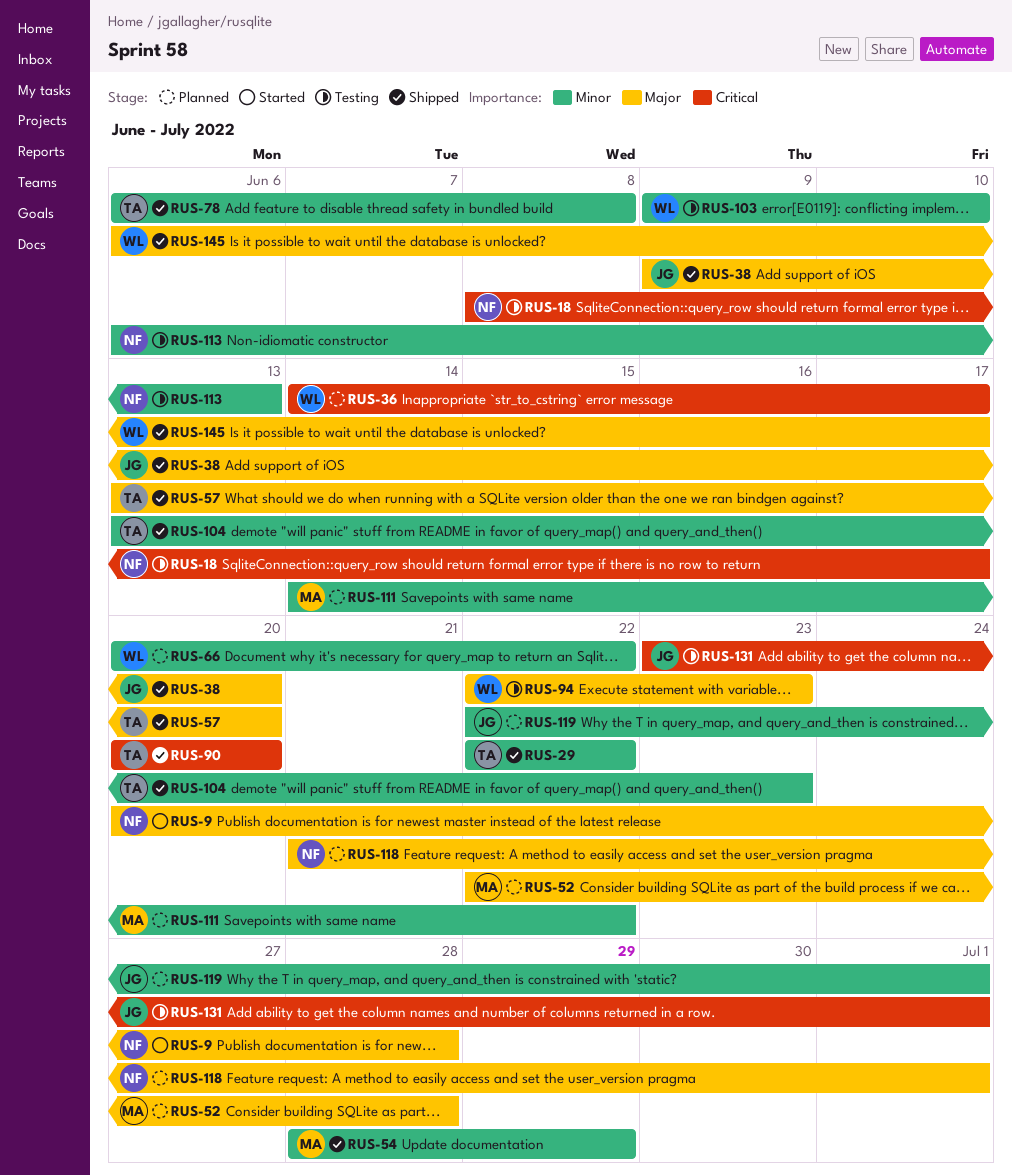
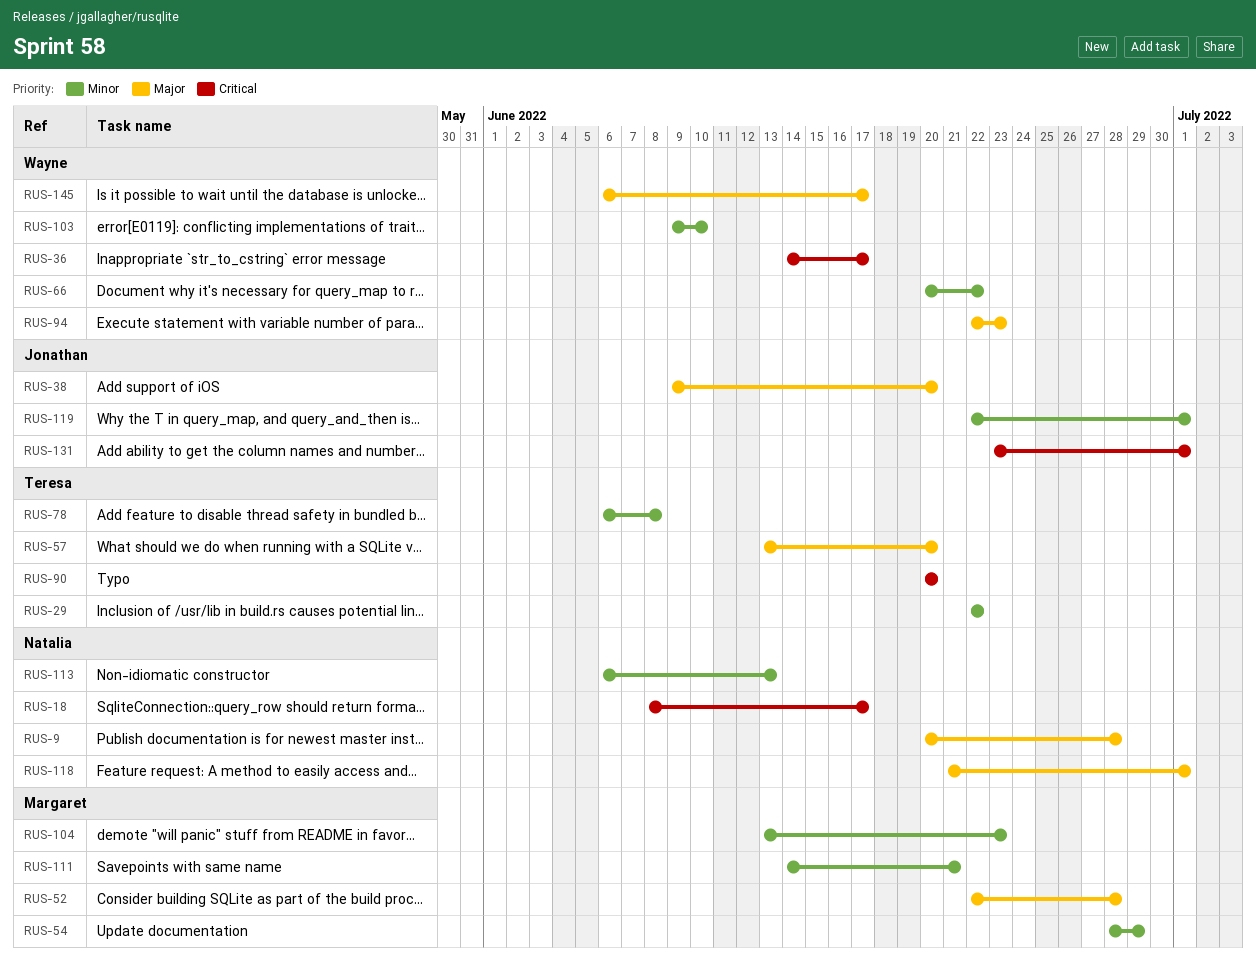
RUS-104, owner: Teresa -> Margaret
RUS-111, due: Jun 22 -> Jun 21

